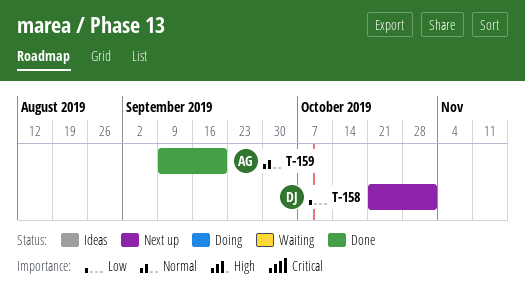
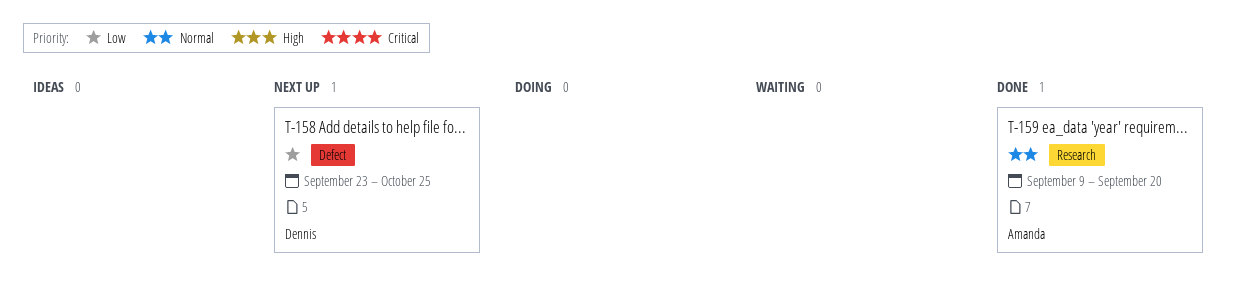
T-158, start: Oct 21 -> Sep 23
T-158, due: Nov 1 -> Oct 25

